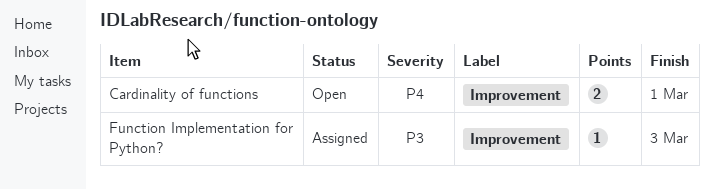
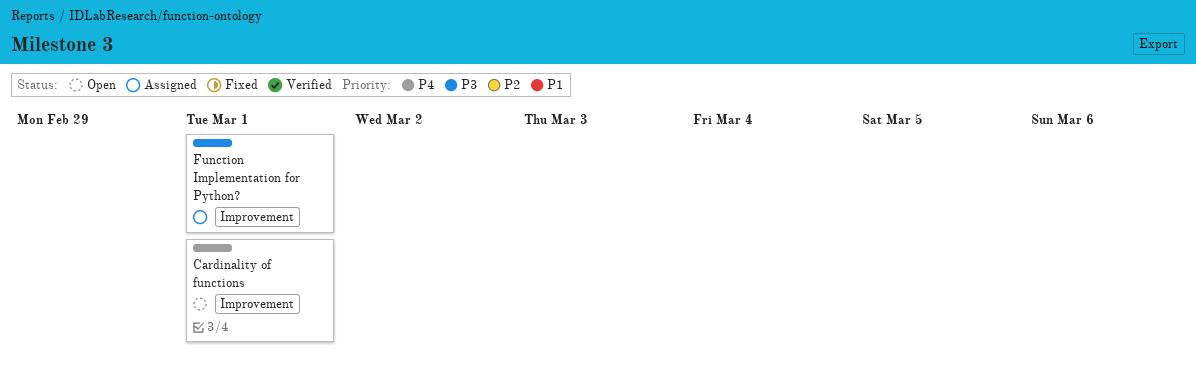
Function Implementation for Python?, due: Mar 3 -> Mar 1

